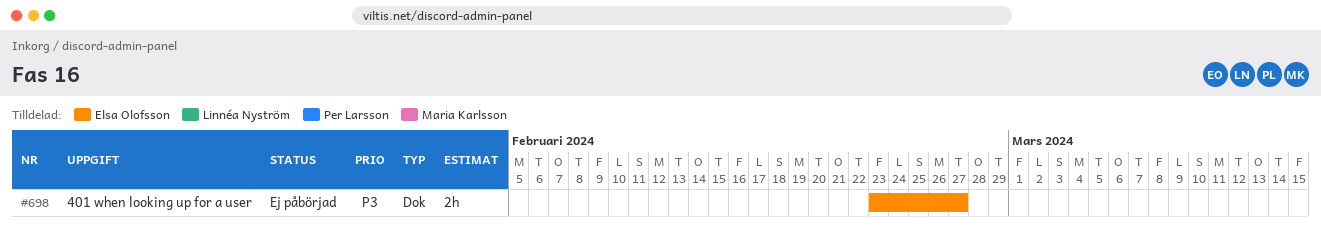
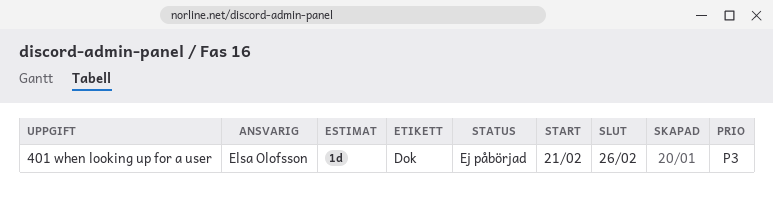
401 when looking up for a user, estimate: 2h -> 1d
401 when looking up for a user, start: Feb 23 -> Feb 21
401 when looking up for a user, due: Feb 27 -> Feb 26

